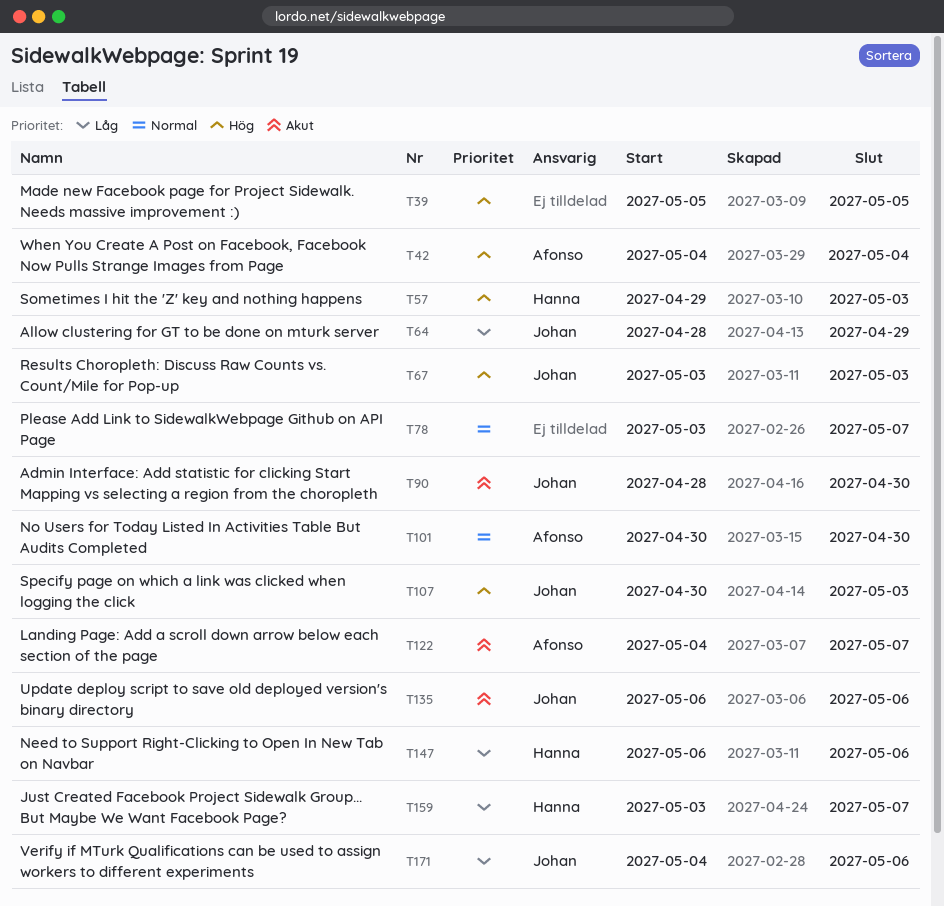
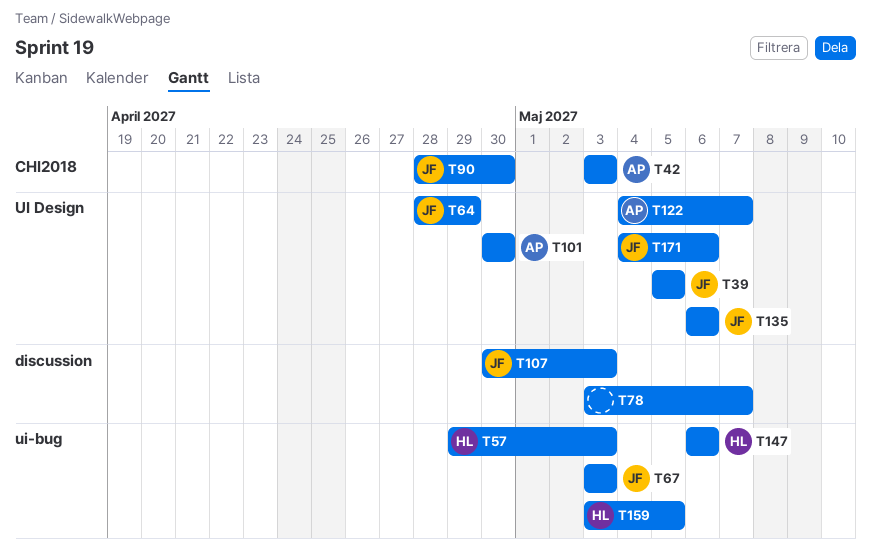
T39, owner: none -> Johan
T42, start: May 4 -> May 3
T42, due: May 4 -> May 3
T159, due: May 7 -> May 5

